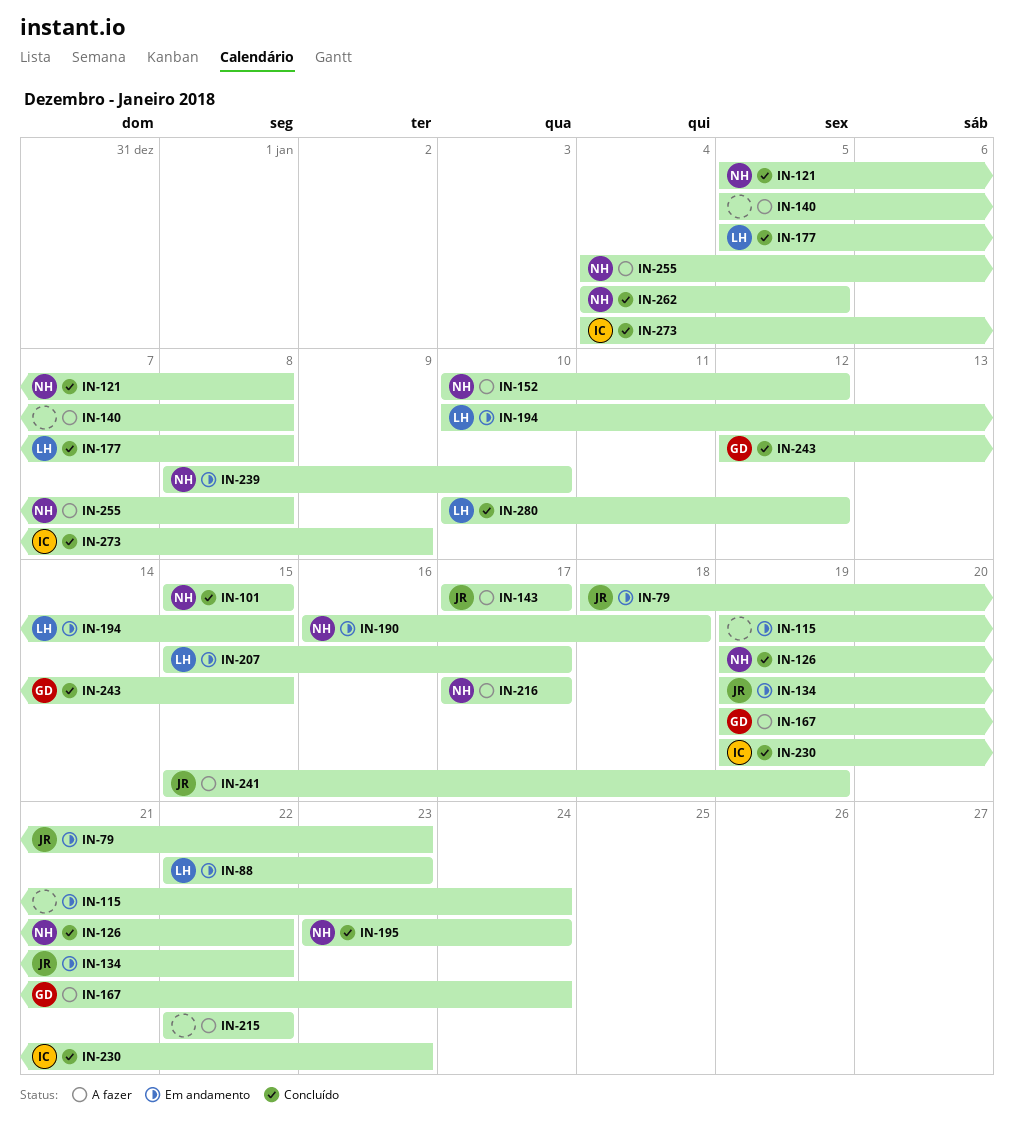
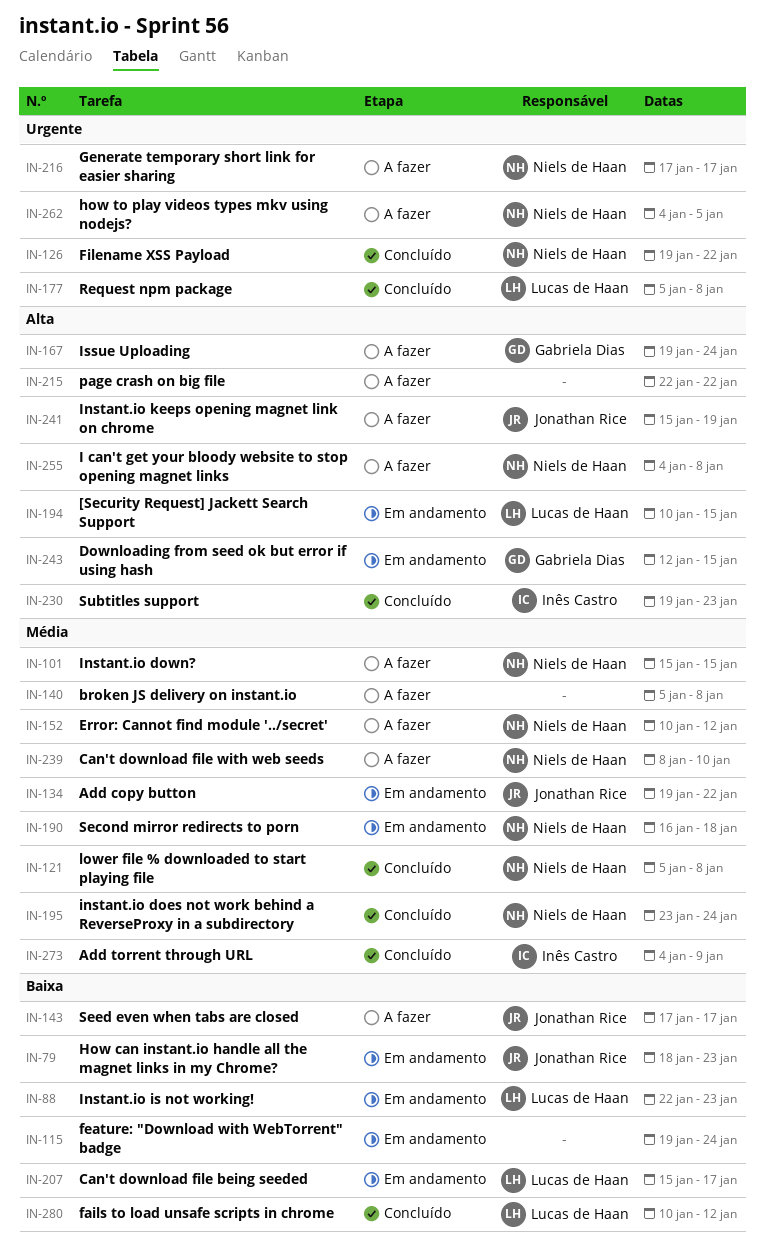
IN-101, status: Concluído -> A fazer
IN-239, status: Em andamento -> A fazer
IN-243, status: Concluído -> Em andamento
IN-262, status: Concluído -> A fazer

